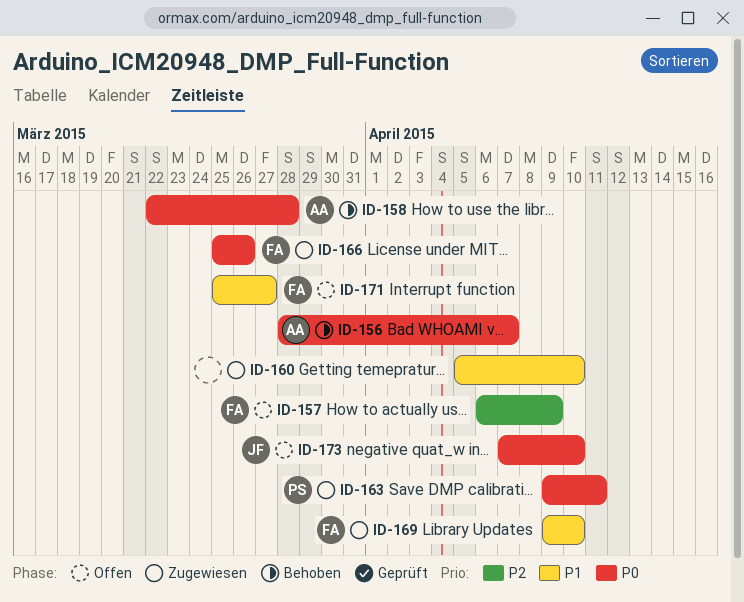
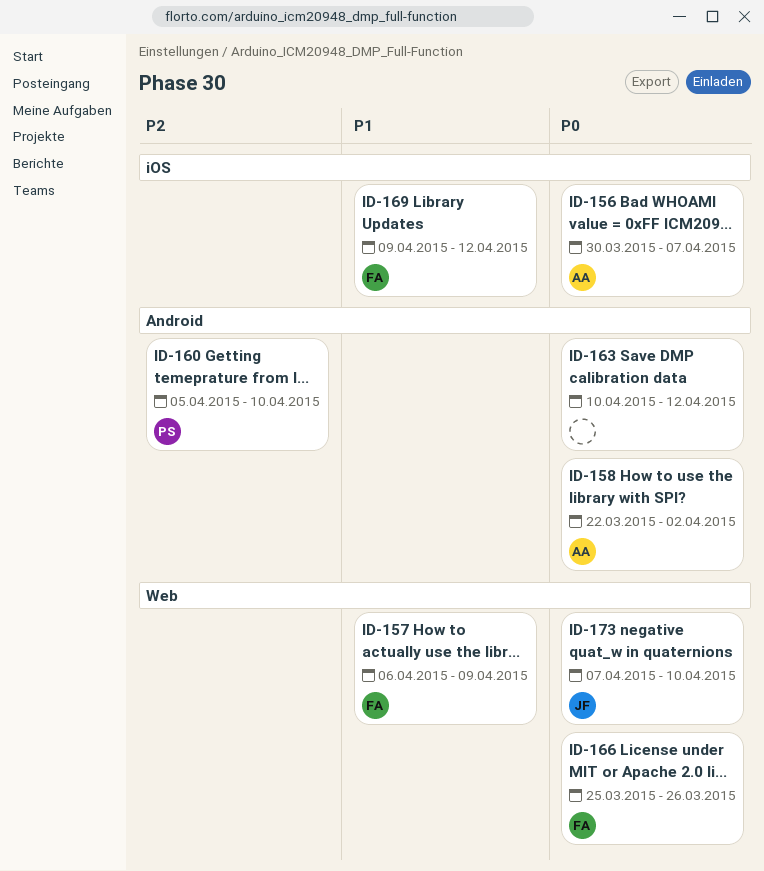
ID-156, start: Mar 28 -> Mar 30
ID-157, priority: P2 -> P1
ID-158, due: Mar 28 -> Apr 2
ID-160, owner: none -> PS
ID-160, priority: P1 -> P2
ID-163, owner: PS -> none
ID-163, start: Apr 9 -> Apr 10
ID-163, due: Apr 11 -> Apr 12
ID-169, due: Apr 10 -> Apr 12
ID-171: present -> none

